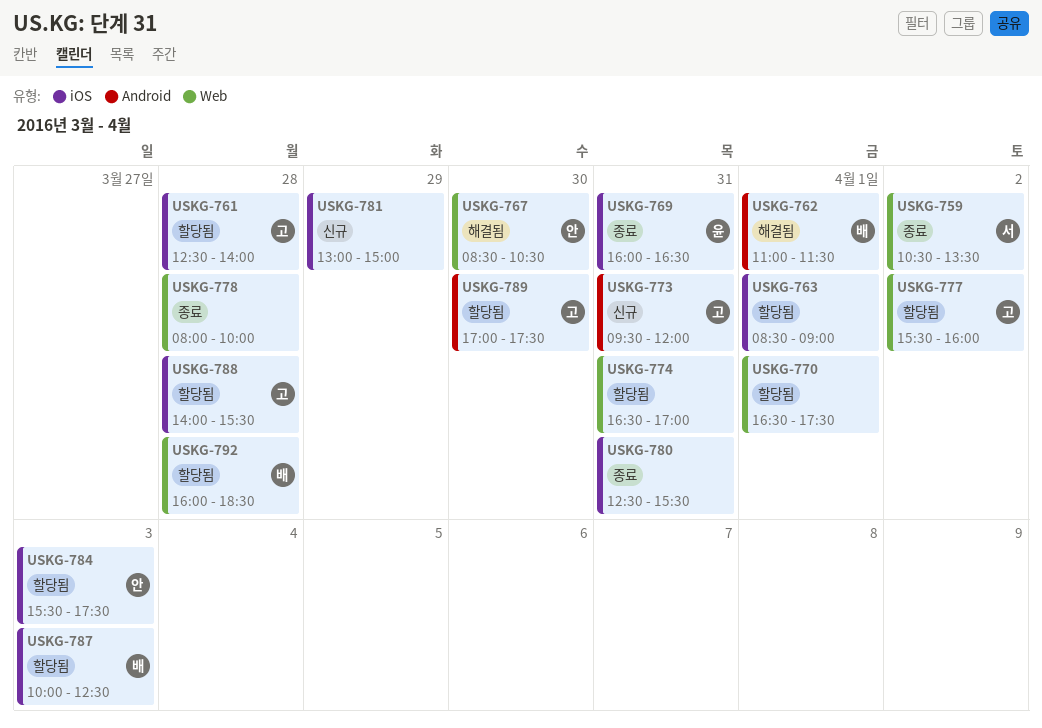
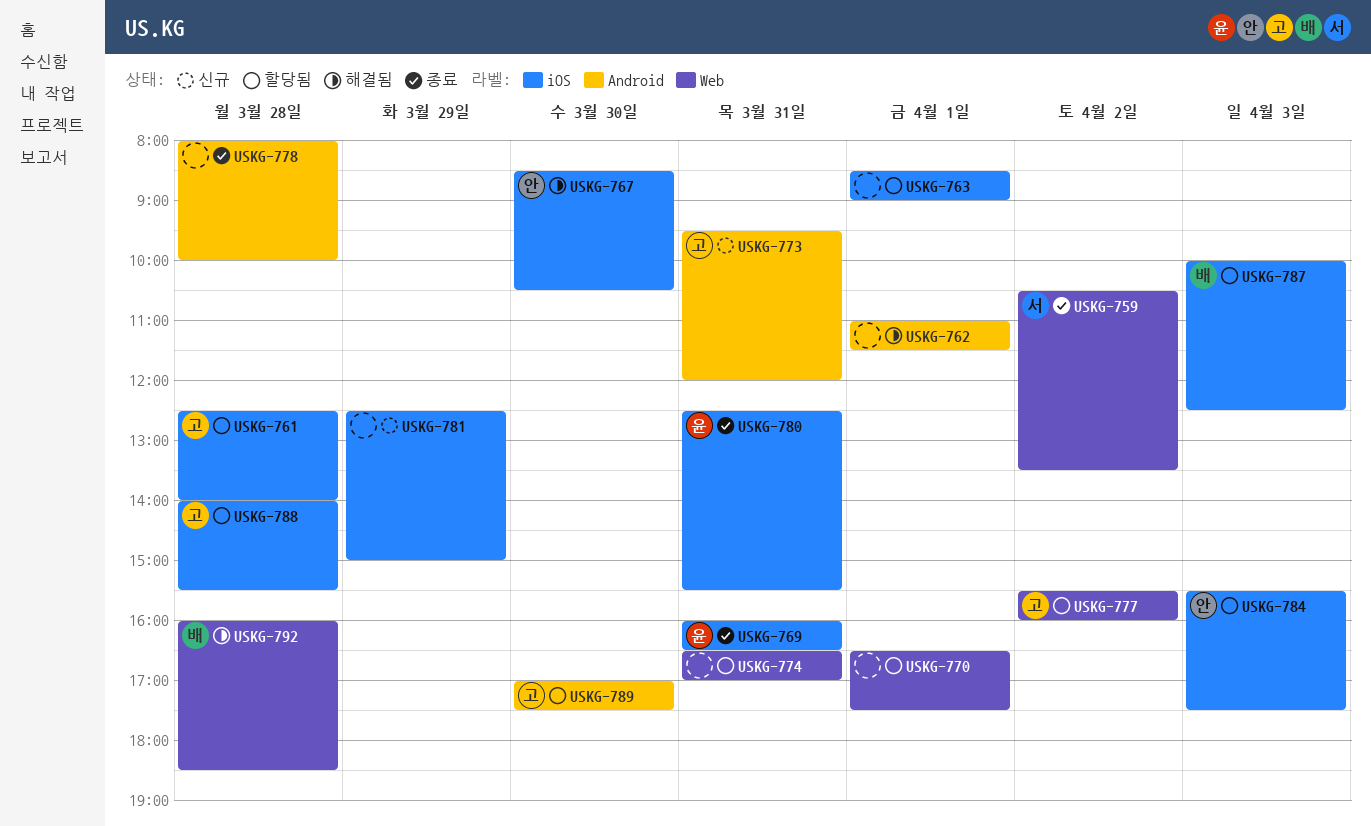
USKG-762, owner: 배 -> none
USKG-767, label: Web -> iOS
USKG-778, label: Web -> Android
USKG-780, owner: none -> 윤
USKG-781, begins: 13:00 -> 12:30
USKG-792, status: 할당됨 -> 해결됨

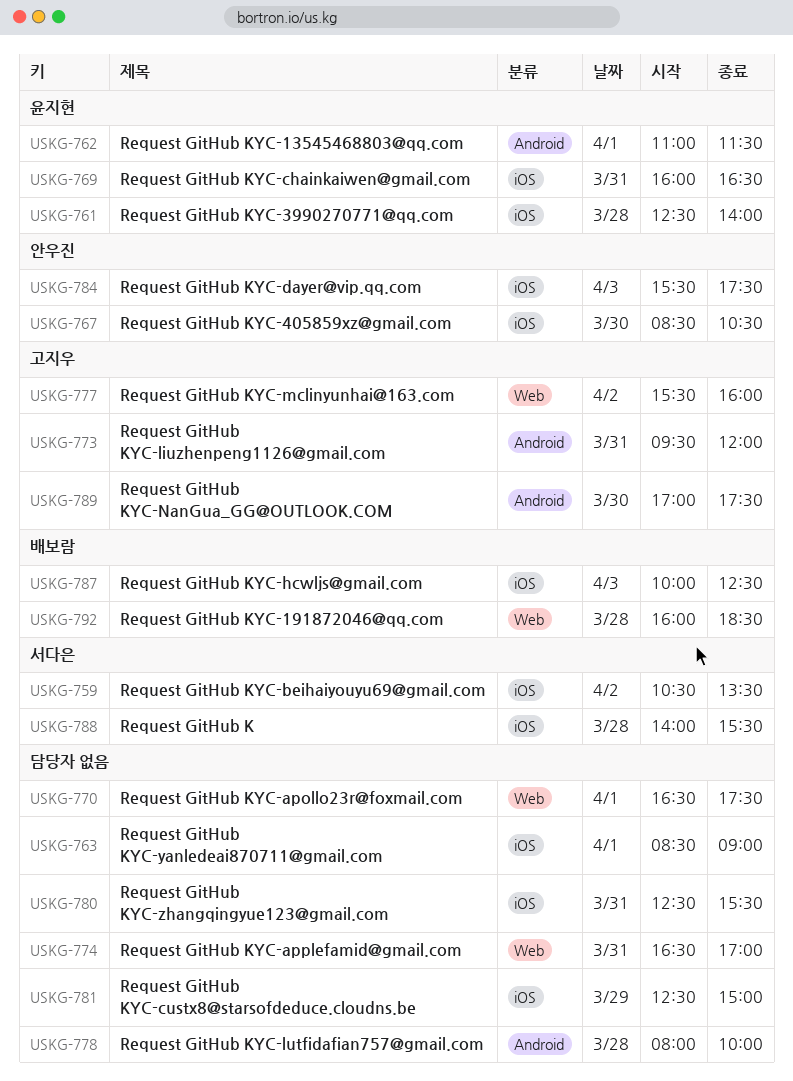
USKG-759, label: Web -> iOS
USKG-761, owner: 고지우 -> 윤지현
USKG-762, owner: none -> 윤지현
USKG-780, owner: 윤지현 -> none
USKG-788, owner: 고지우 -> 서다은

